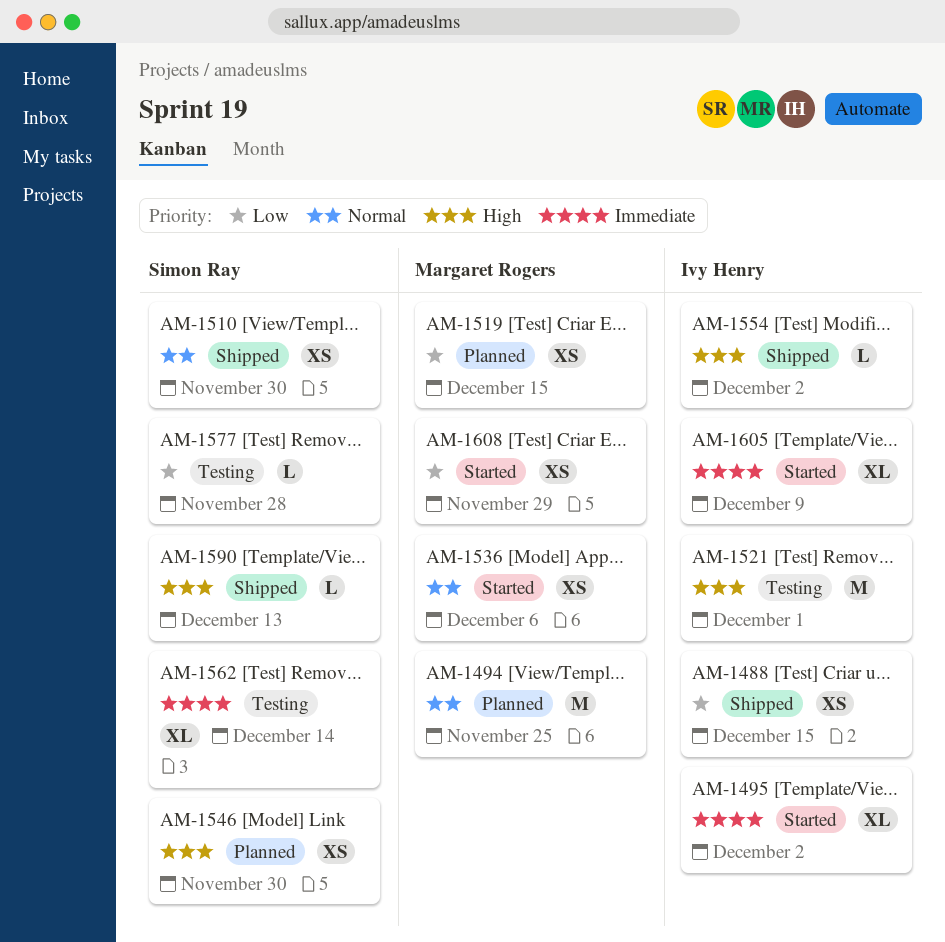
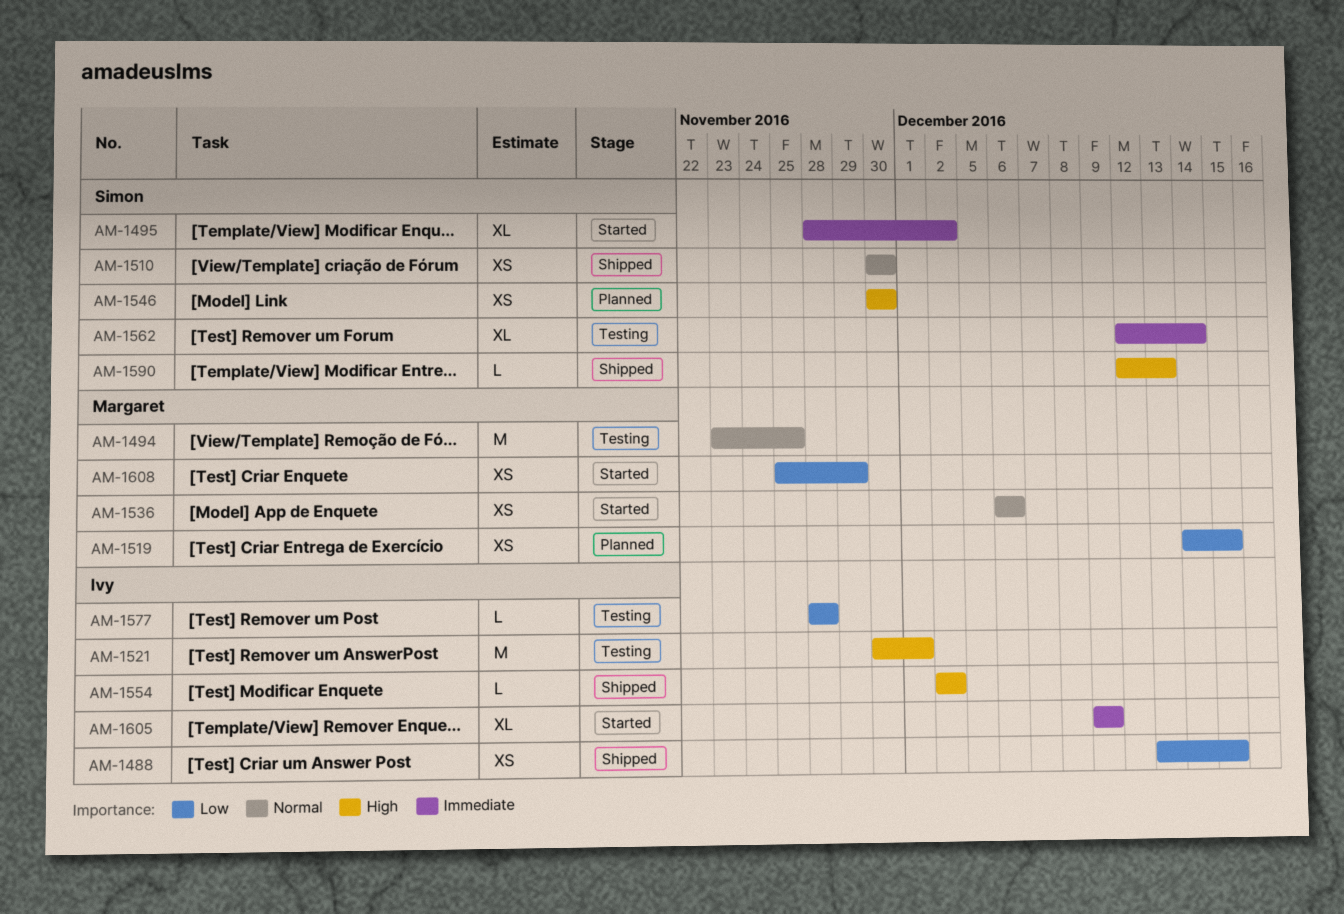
AM-1494, status: Planned -> Testing
AM-1495, owner: Ivy Henry -> Simon Ray
AM-1577, owner: Simon Ray -> Ivy Henry

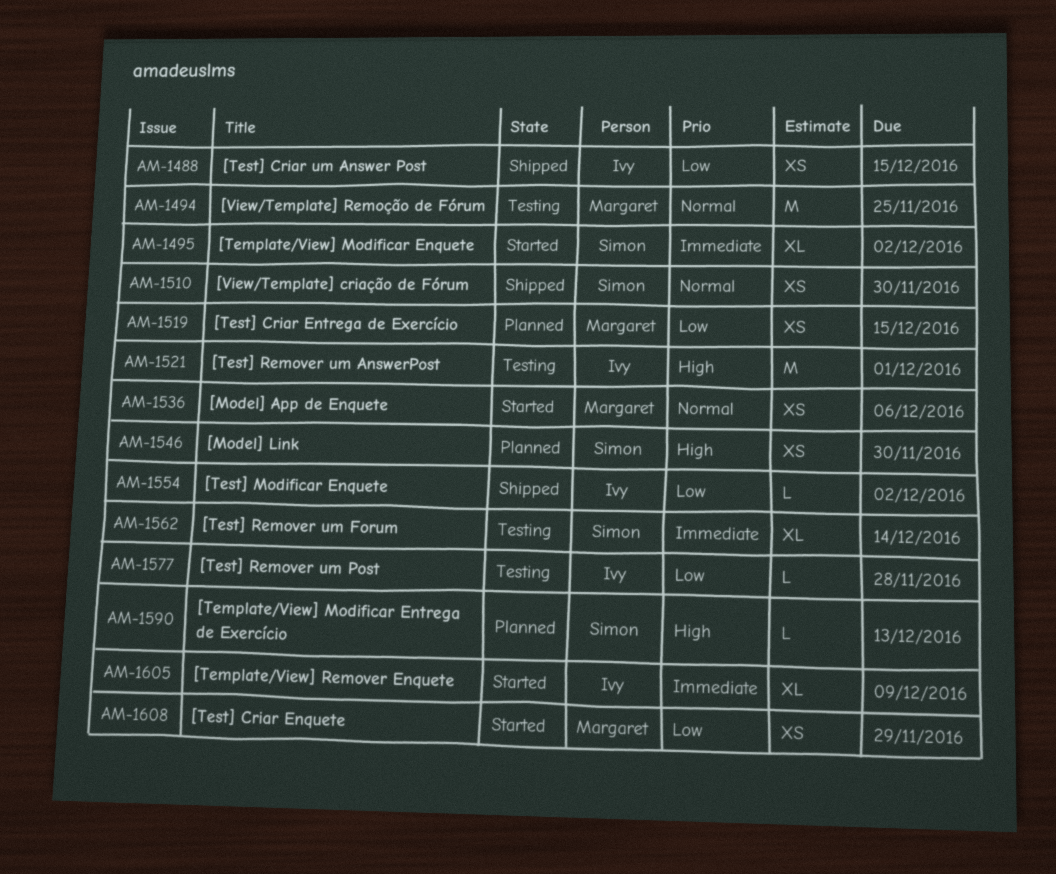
AM-1554, priority: High -> Low
AM-1590, status: Shipped -> Planned

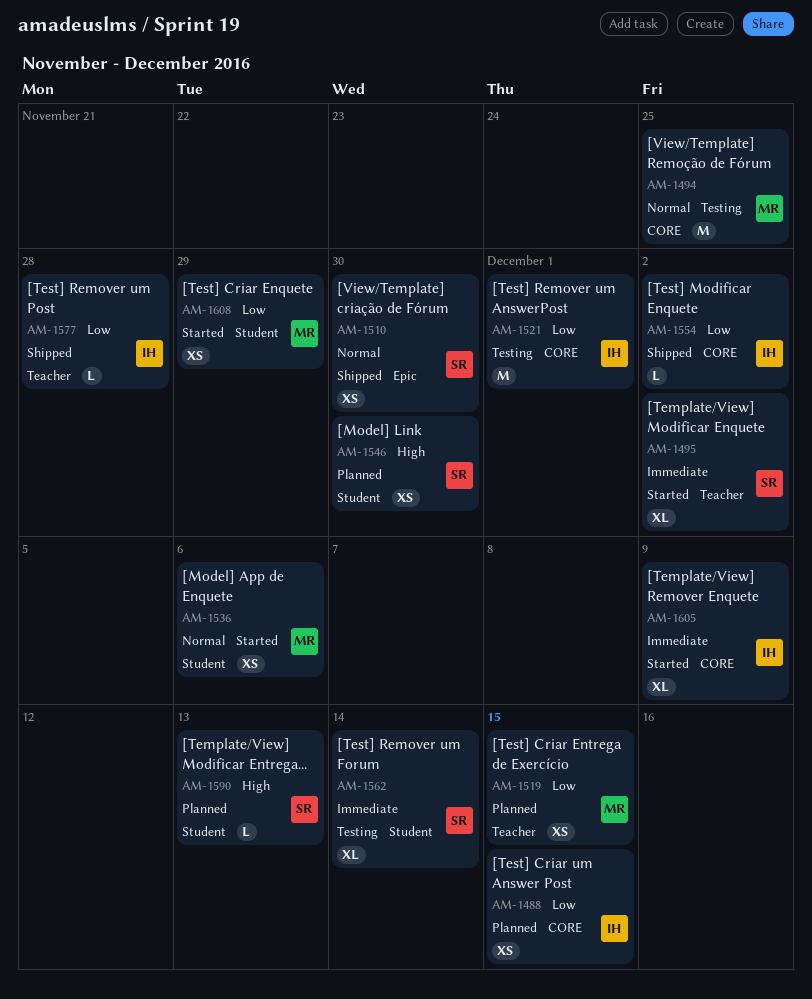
AM-1488, status: Shipped -> Planned
AM-1521, priority: High -> Low
AM-1577, status: Testing -> Shipped

